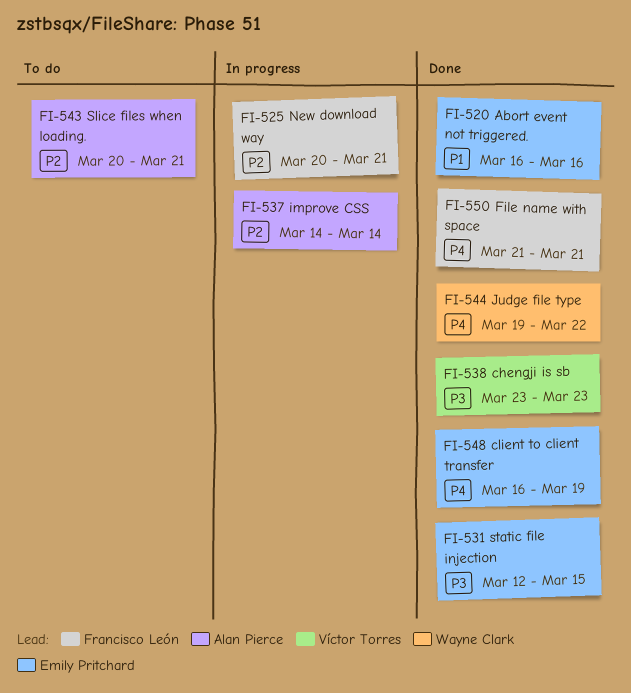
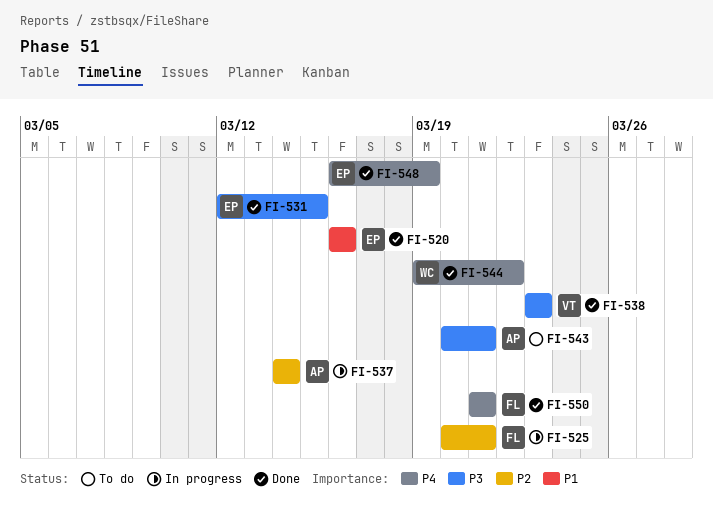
FI-543, priority: P2 -> P3

